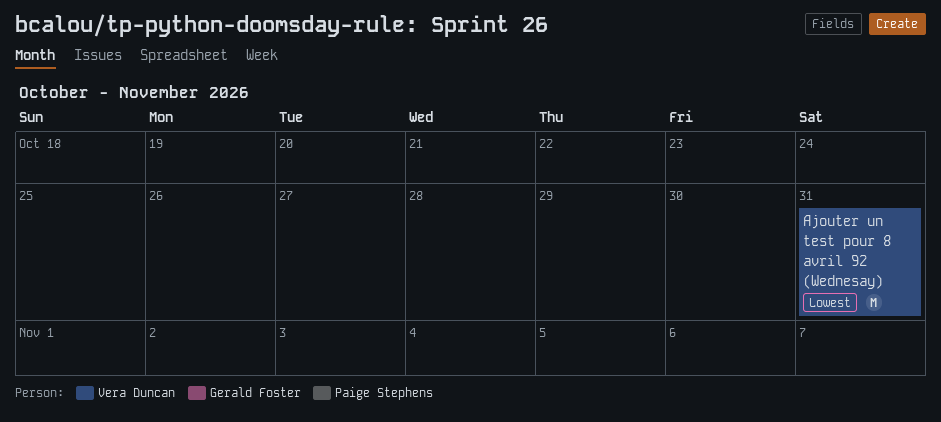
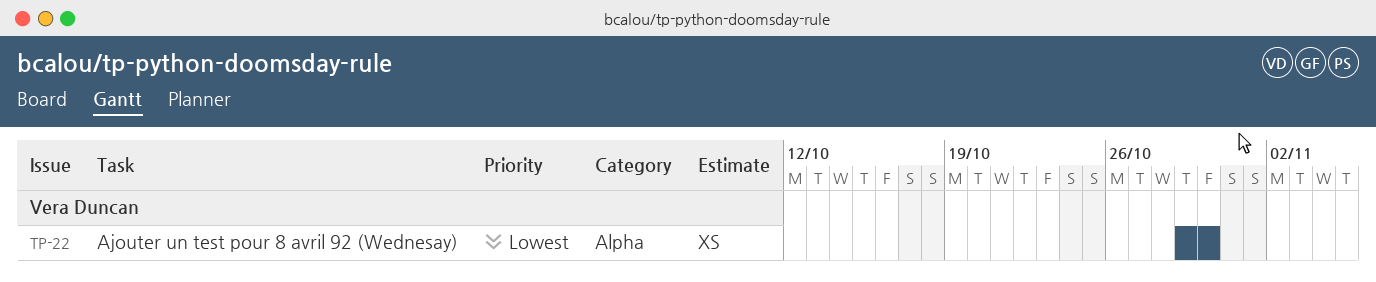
Ajouter un test pour 8 avril 92 (Wednesay), estimate: M -> XS
Ajouter un test pour 8 avril 92 (Wednesay), due: Oct 31 -> Oct 30

